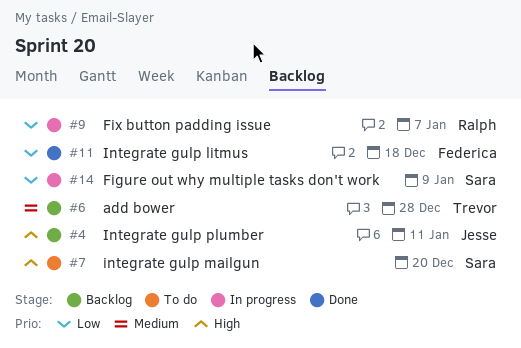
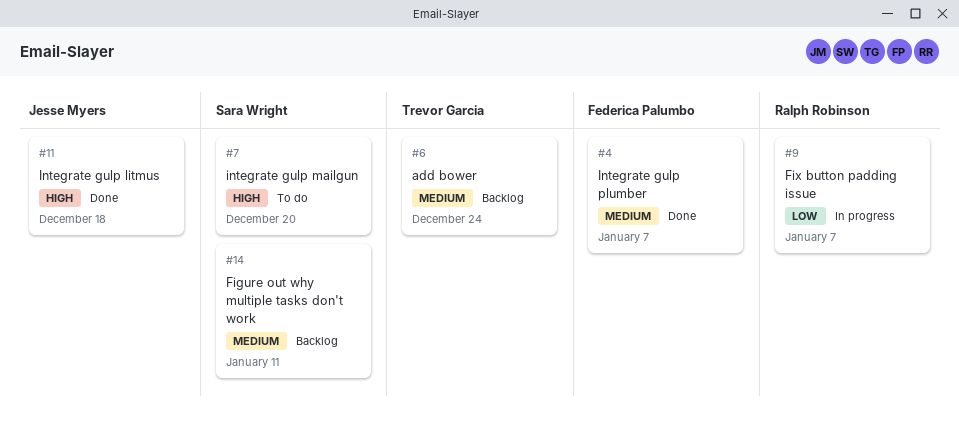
#4, status: Backlog -> Done
#4, owner: Jesse Myers -> Federica Palumbo
#4, priority: High -> Medium
#4, due: Jan 11 -> Jan 7
#6, due: Dec 28 -> Dec 24
#11, owner: Federica Palumbo -> Jesse Myers
#11, priority: Low -> High
#14, status: In progress -> Backlog
#14, priority: Low -> Medium
#14, due: Jan 9 -> Jan 11

